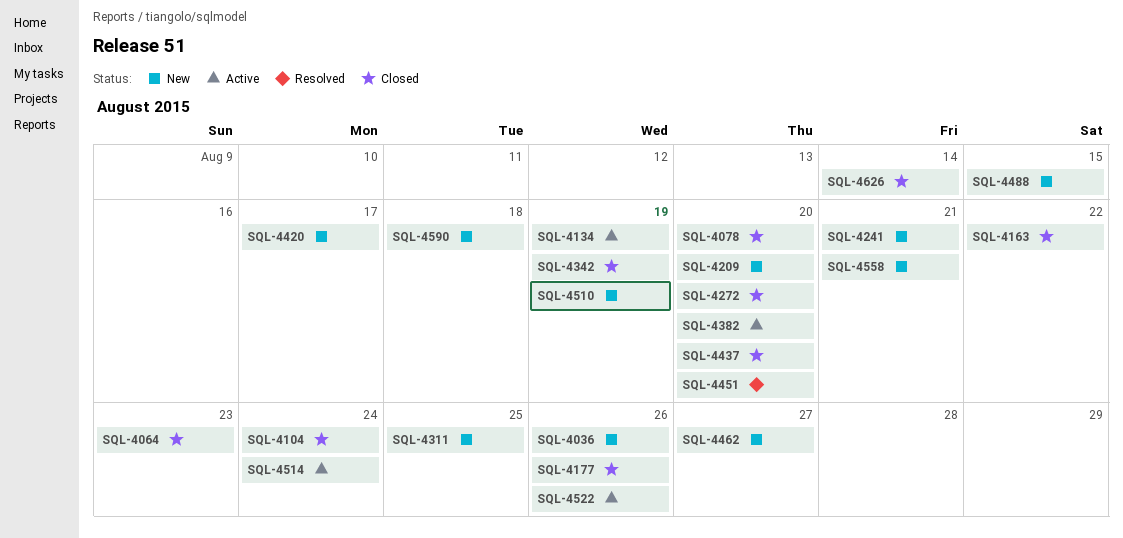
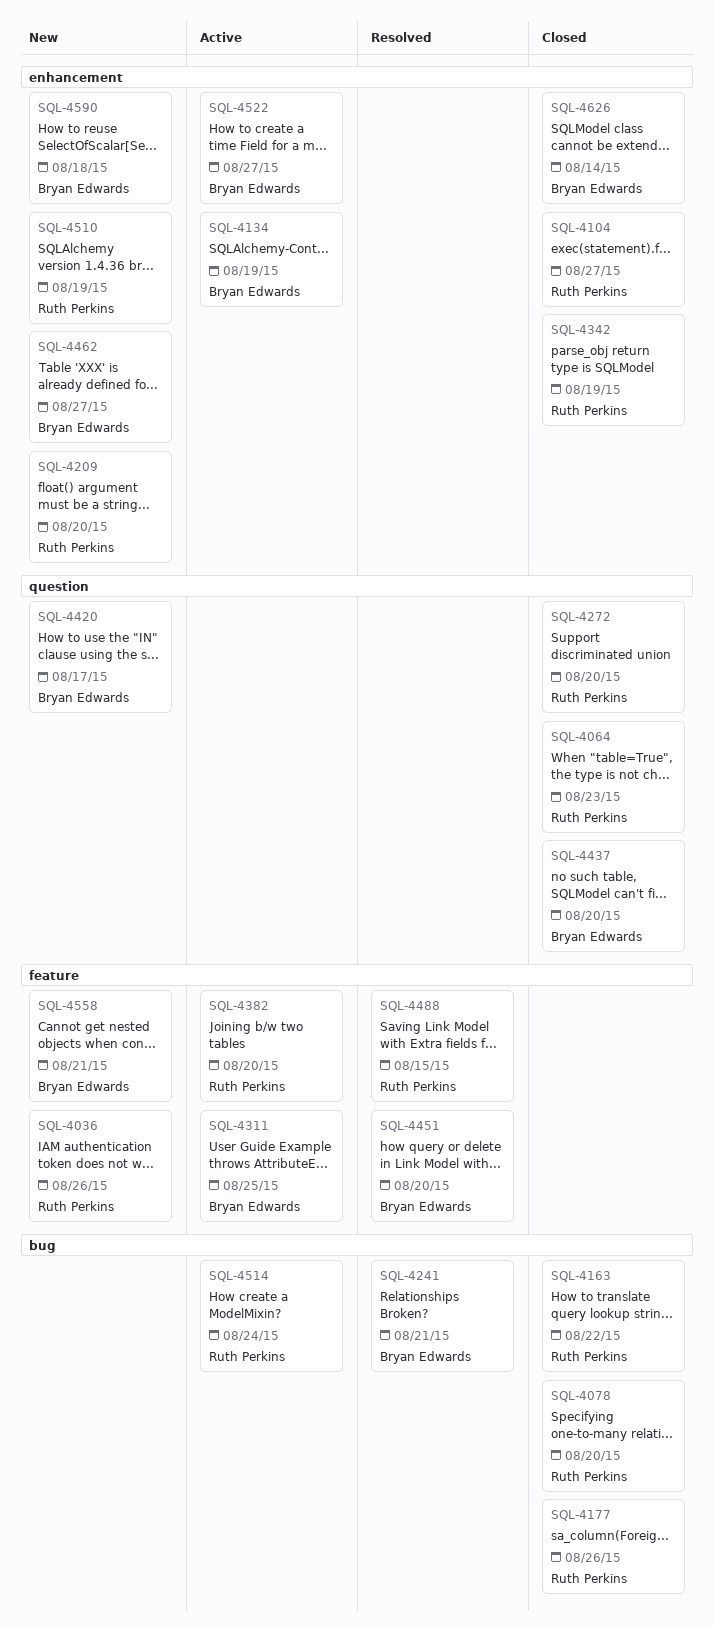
SQL-4104, due: Aug 24 -> Aug 27
SQL-4241, status: New -> Resolved
SQL-4311, status: New -> Active
SQL-4488, status: New -> Resolved
SQL-4522, due: Aug 26 -> Aug 27

